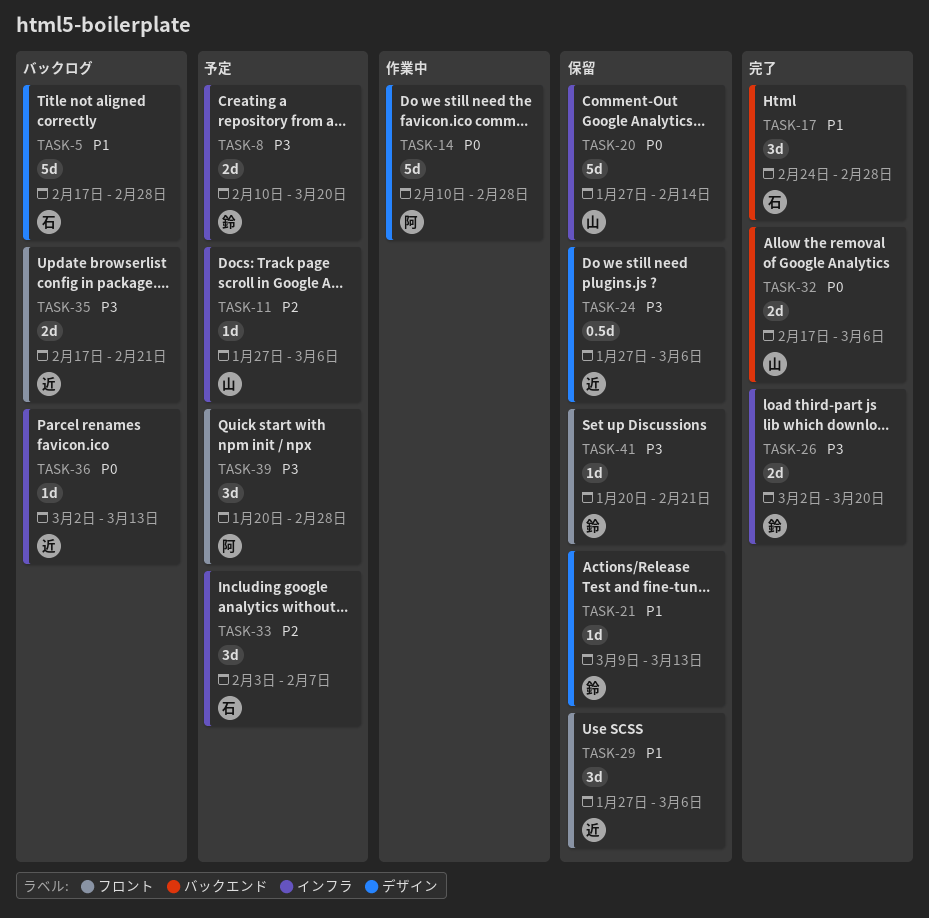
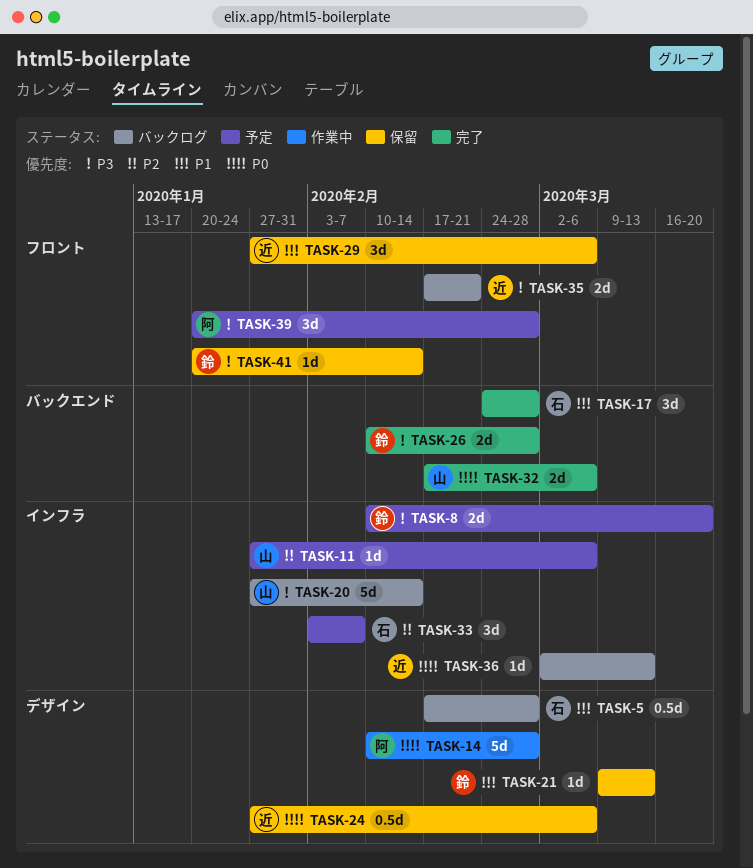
TASK-5, estimate: 5d -> 0.5d
TASK-20, status: 保留 -> バックログ
TASK-20, priority: P0 -> P3
TASK-24, priority: P3 -> P0
TASK-26, label: インフラ -> バックエンド
TASK-26, start: Mar 2 -> Feb 10
TASK-26, due: Mar 20 -> Feb 28
TASK-41, due: Feb 21 -> Feb 14

